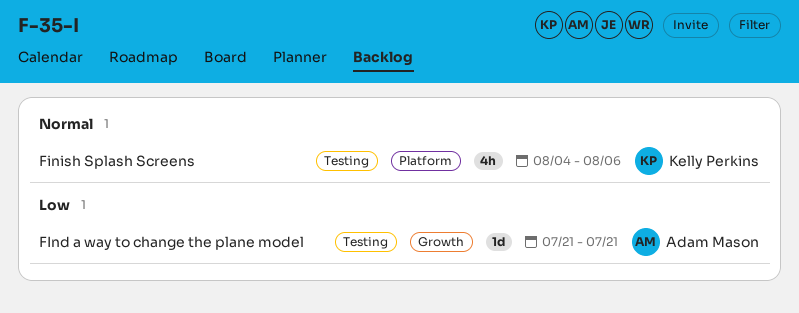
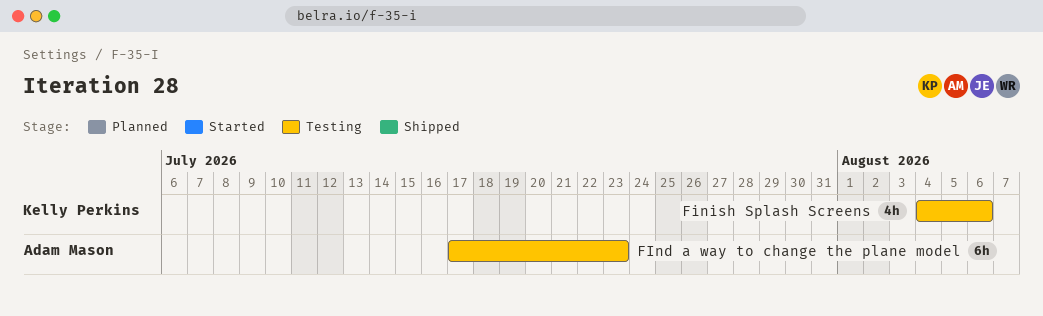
FInd a way to change the plane model, estimate: 1d -> 6h
FInd a way to change the plane model, start: Jul 21 -> Jul 17
FInd a way to change the plane model, due: Jul 21 -> Jul 23

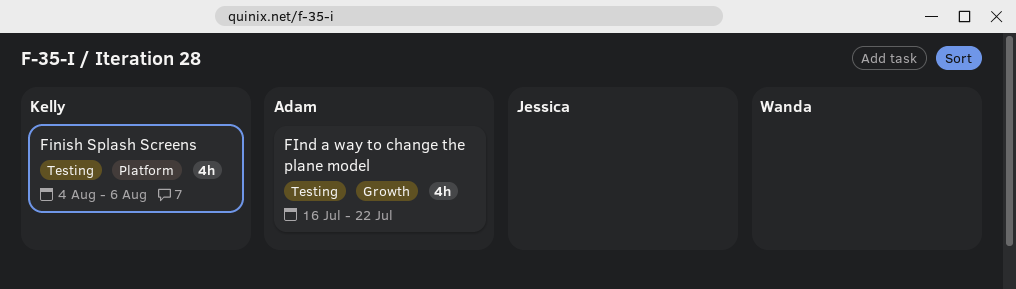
FInd a way to change the plane model, estimate: 6h -> 4h
FInd a way to change the plane model, start: Jul 17 -> Jul 16
FInd a way to change the plane model, due: Jul 23 -> Jul 22

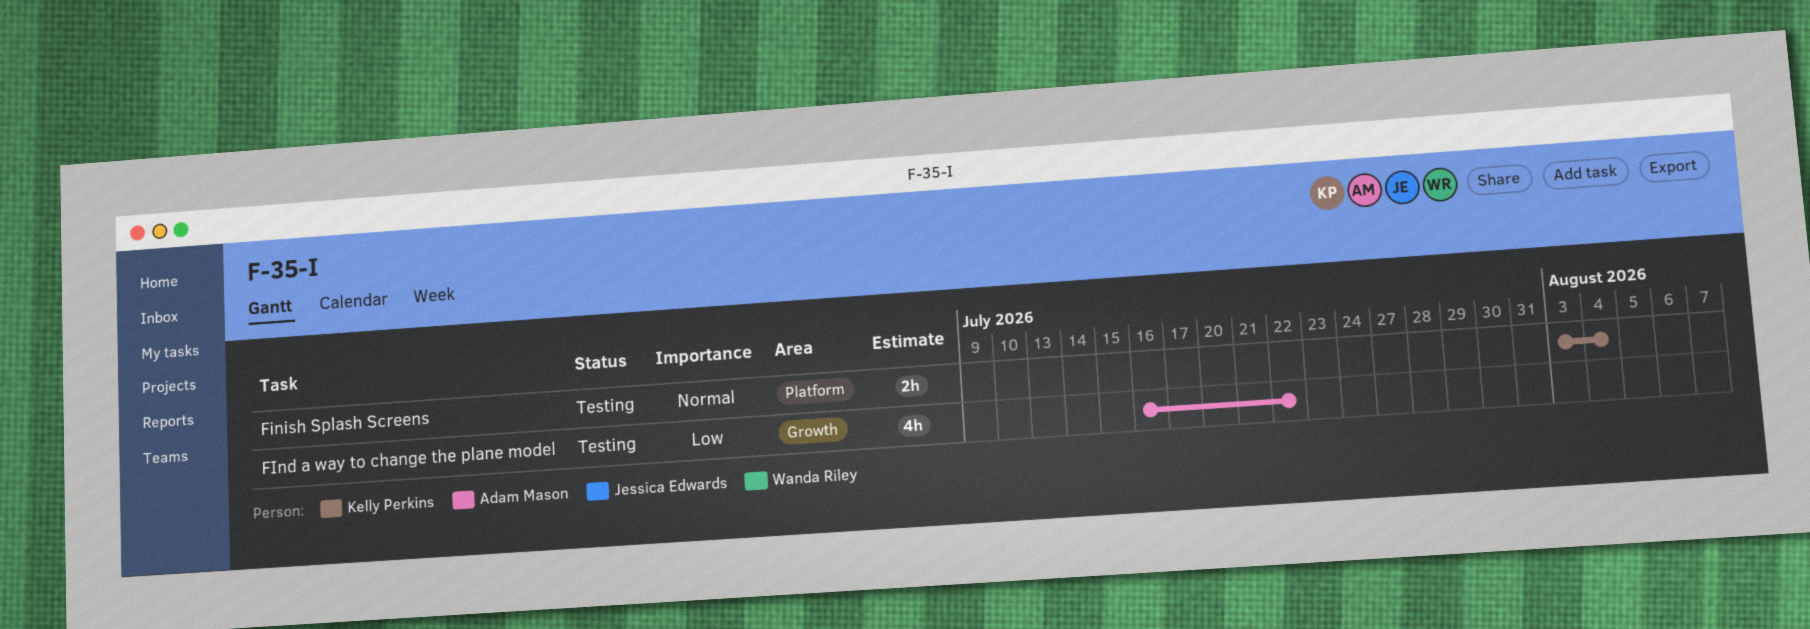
Finish Splash Screens, estimate: 4h -> 2h
Finish Splash Screens, start: Aug 4 -> Aug 3
Finish Splash Screens, due: Aug 6 -> Aug 4

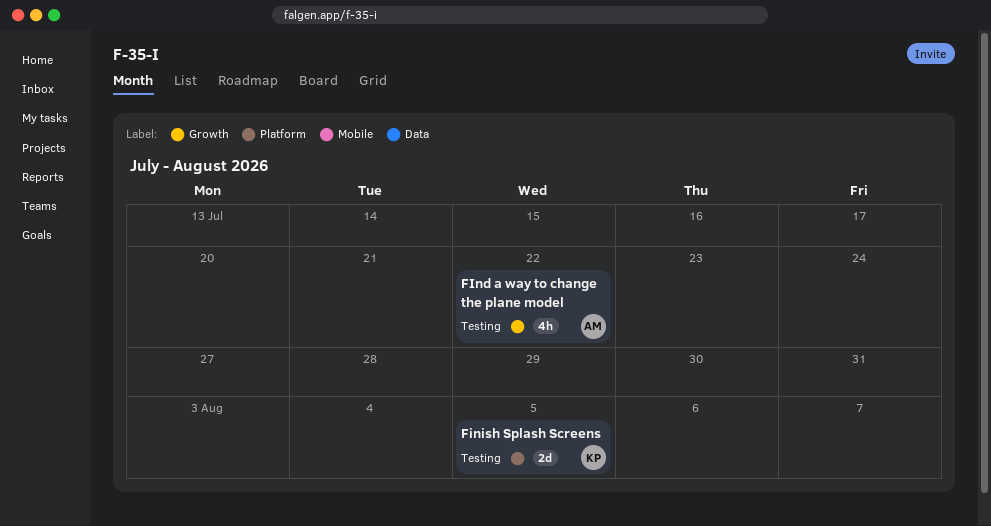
Finish Splash Screens, estimate: 2h -> 2d
Finish Splash Screens, due: Aug 4 -> Aug 5

